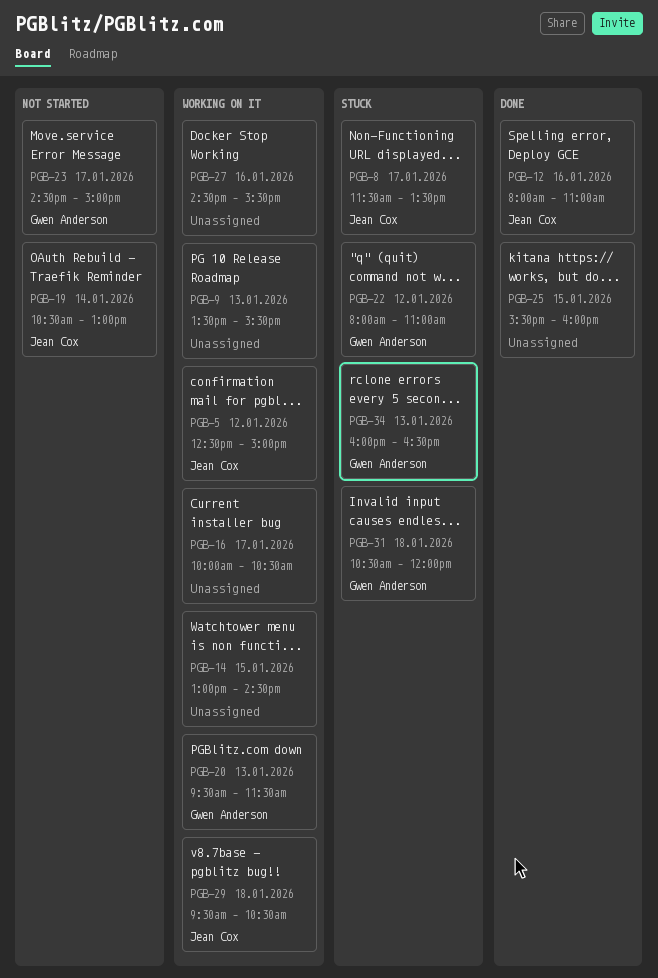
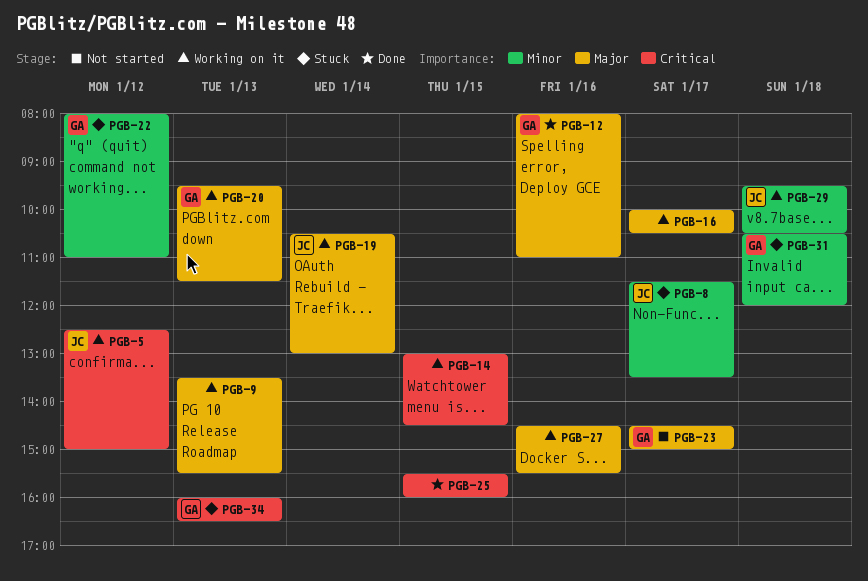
PGB-12, owner: Jean Cox -> Gwen Anderson
PGB-19, status: Not started -> Working on it

